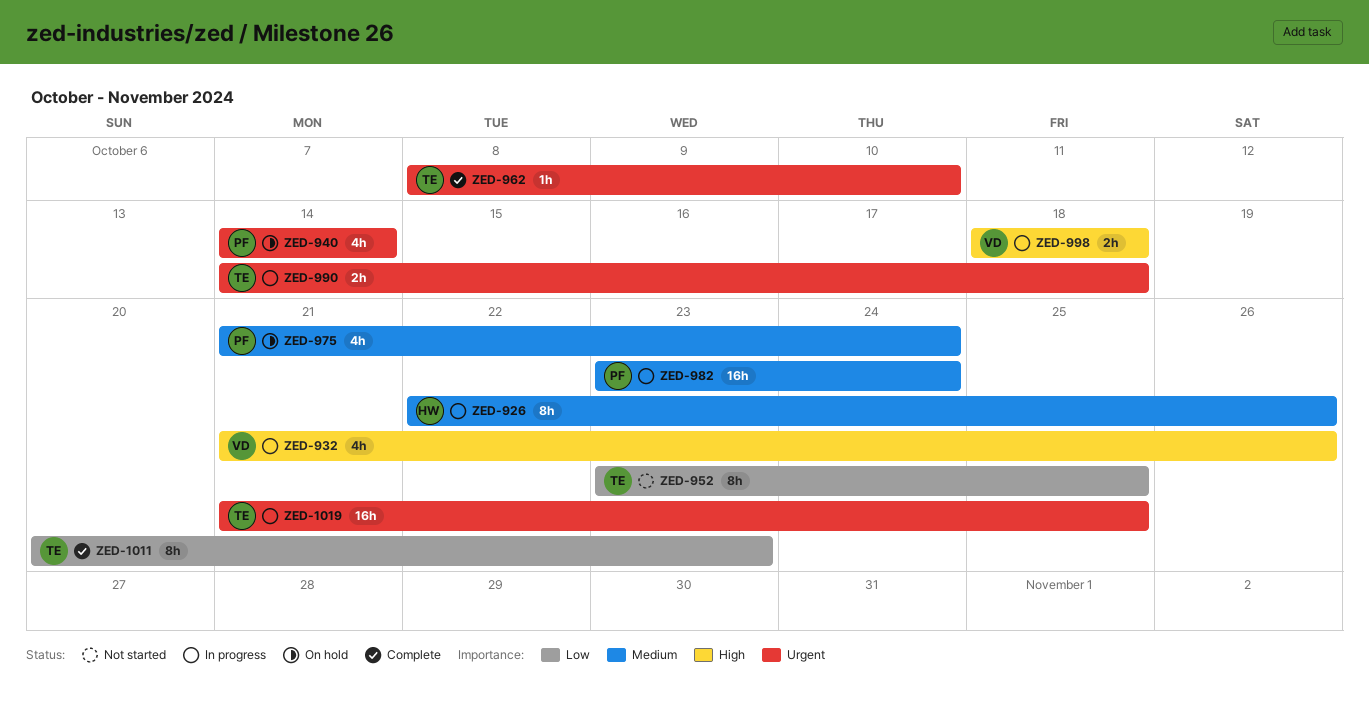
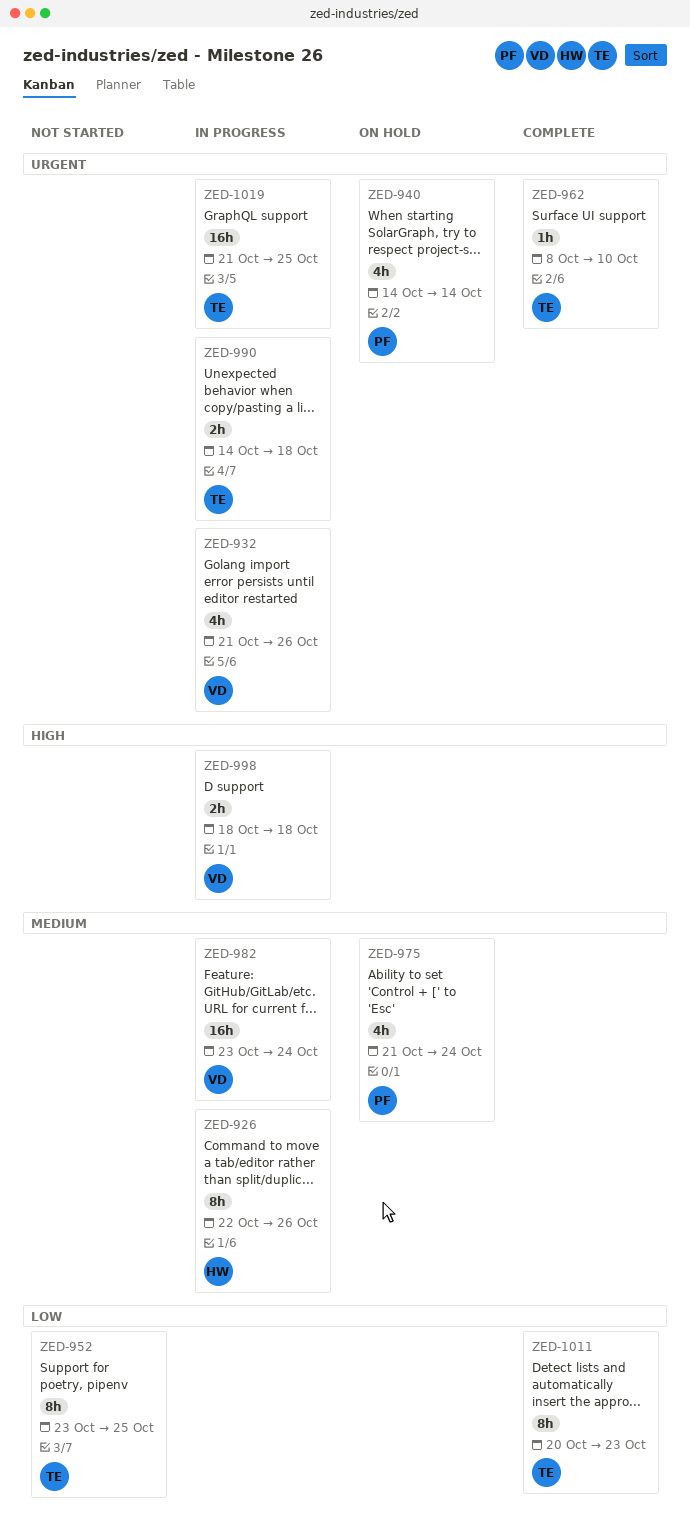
ZED-932, priority: High -> Urgent
ZED-982, owner: PF -> VD

